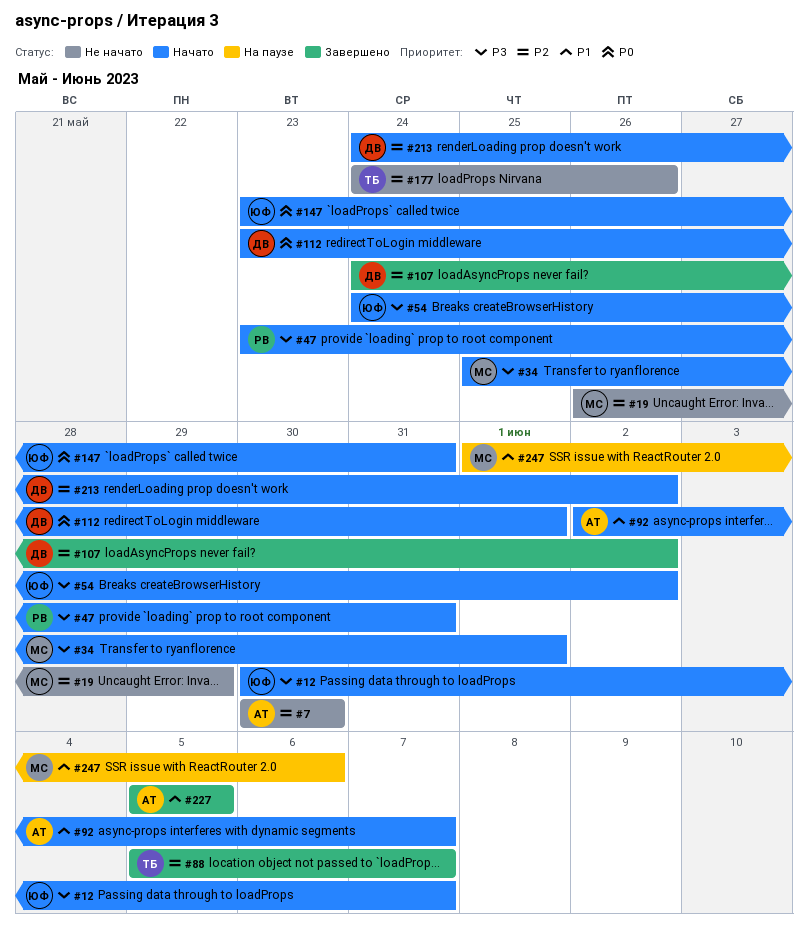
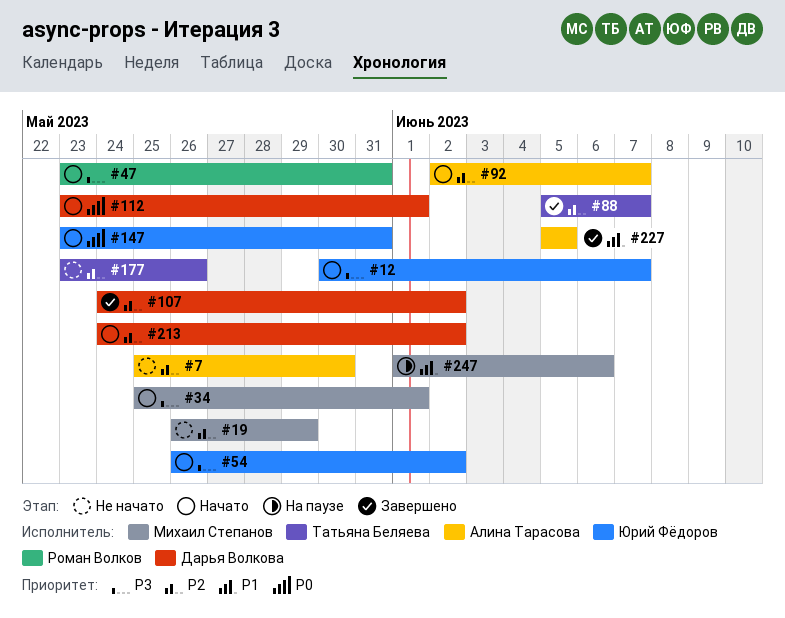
#7, start: May 30 -> May 25
#54, start: May 24 -> May 26
#92, priority: P1 -> P2
#177, start: May 24 -> May 23

